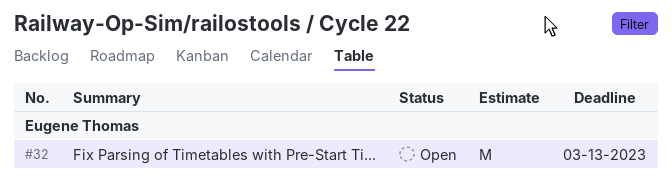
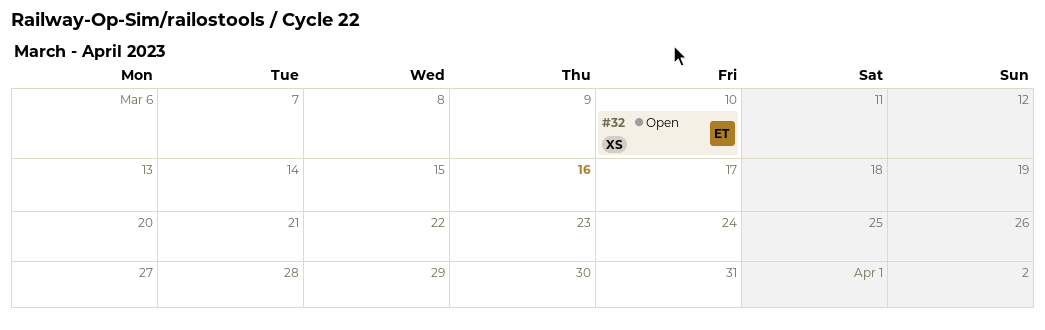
#32, estimate: M -> XS
#32, due: Mar 13 -> Mar 10

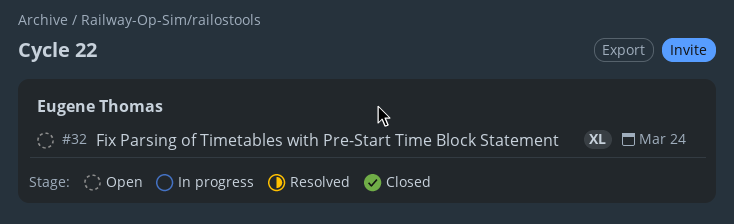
#32, estimate: XS -> XL
#32, due: Mar 10 -> Mar 24

